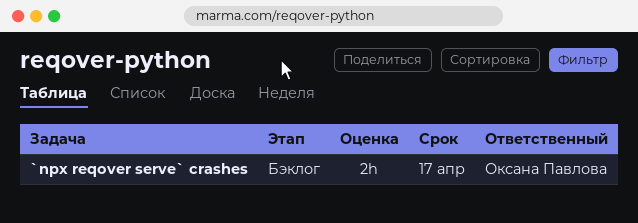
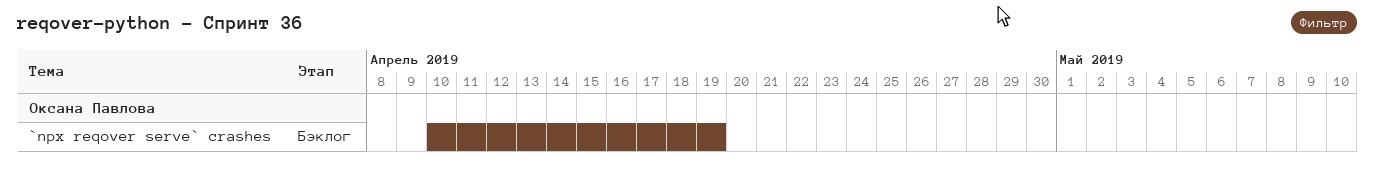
`npx reqover serve` сrashes, due: Apr 17 -> Apr 19

